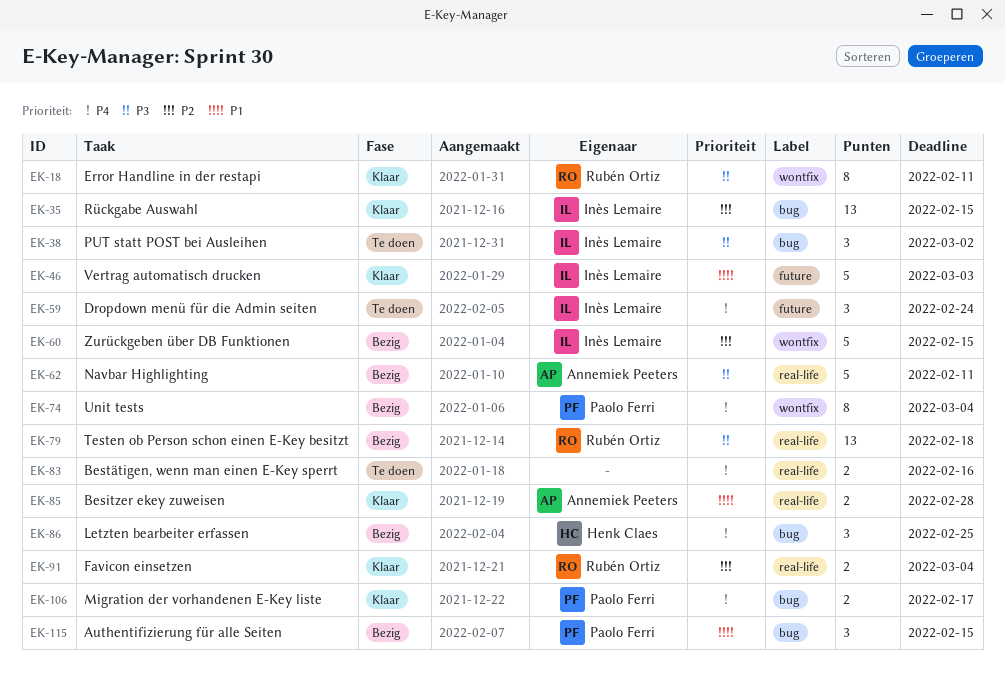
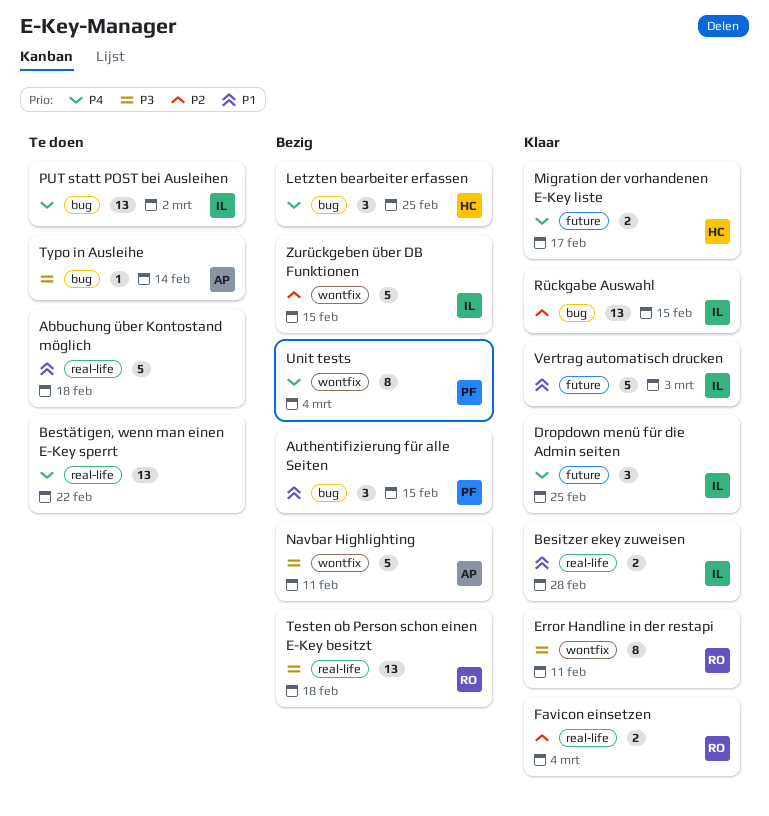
Abbuchung über Kontostand möglich: none -> present
Besitzer ekey zuweisen, owner: Annemiek Peeters -> Inès Lemaire
Bestätigen, wenn man einen E-Key sperrt, estimate: 2 -> 13
Bestätigen, wenn man einen E-Key sperrt, due: Feb 16 -> Feb 22
Dropdown menü für die Admin seiten, status: Te doen -> Klaar
Dropdown menü für die Admin seiten, due: Feb 24 -> Feb 25
Migration der vorhandenen E-Key liste, owner: Paolo Ferri -> Henk Claes
Migration der vorhandenen E-Key liste, label: bug -> future
Navbar Highlighting, label: real-life -> wontfix
PUT statt POST bei Ausleihen, priority: P3 -> P4
PUT statt POST bei Ausleihen, estimate: 3 -> 13
Typo in Ausleihe: none -> present

